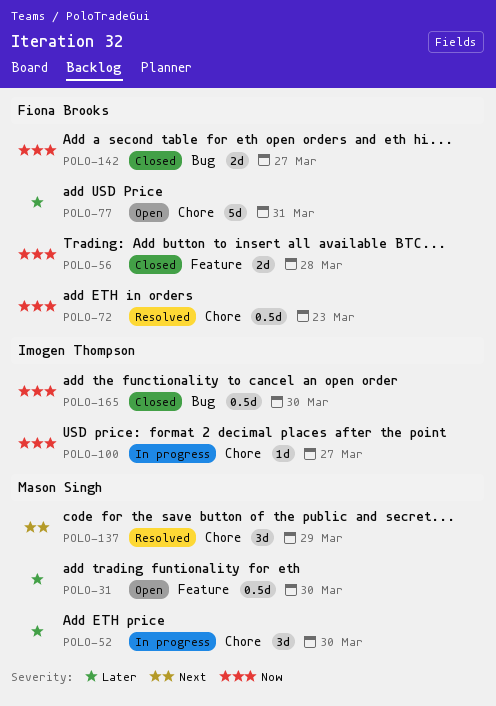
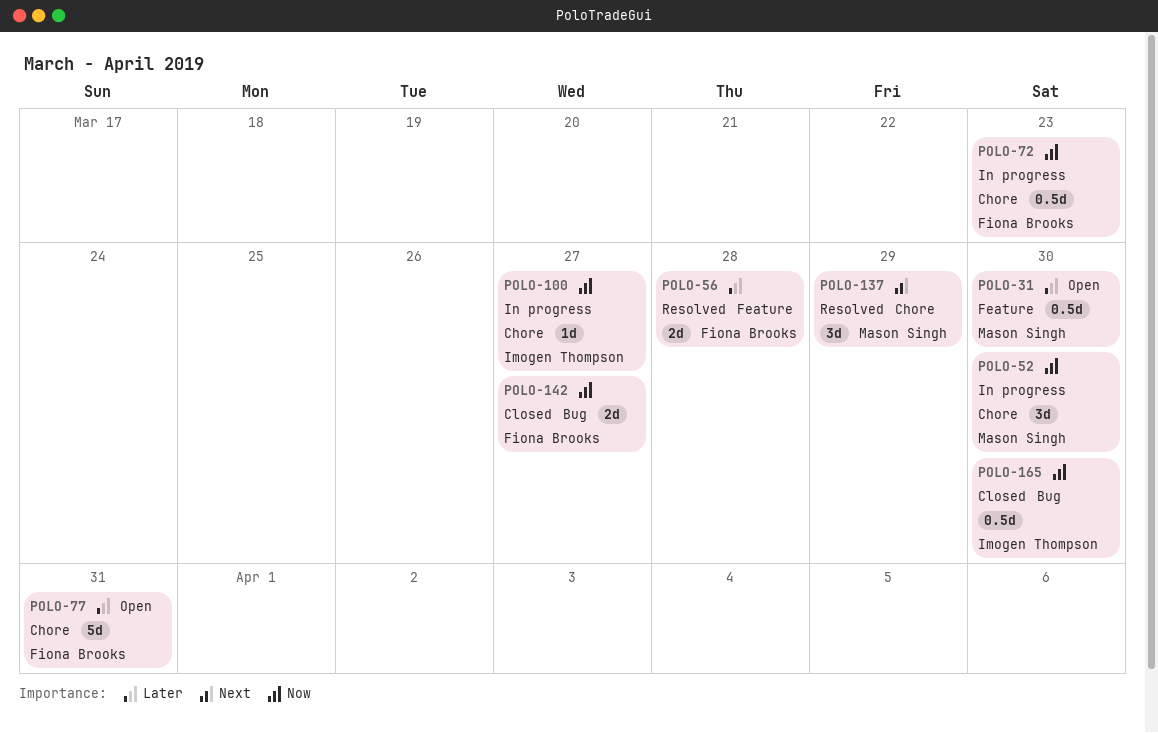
POLO-52, priority: Later -> Now
POLO-56, status: Closed -> Resolved
POLO-56, priority: Now -> Later
POLO-72, status: Resolved -> In progress

